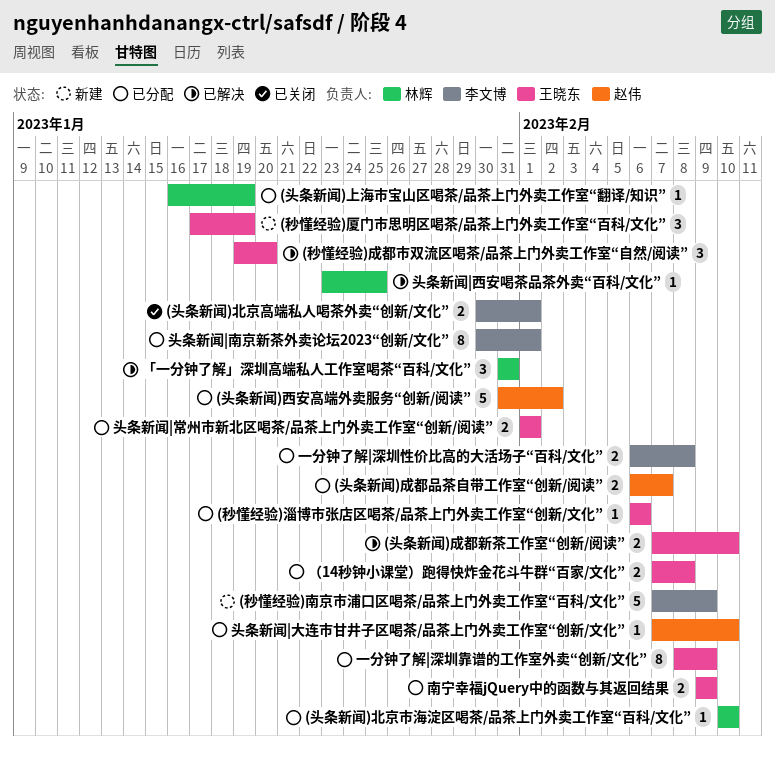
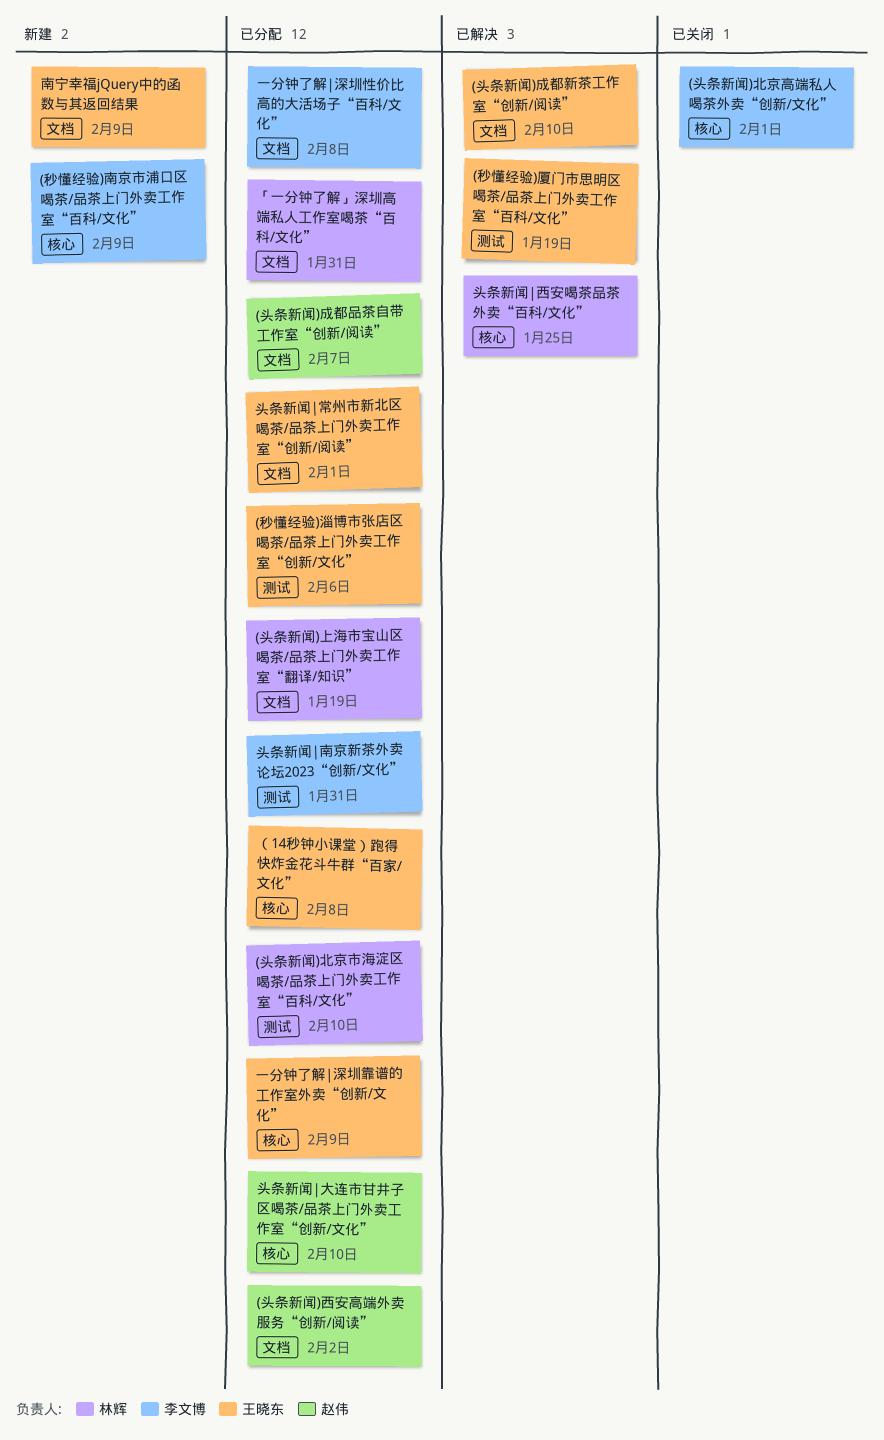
(秒懂经验)厦门市思明区喝茶/品茶上门外卖工作室“百科/文化”, status: 新建 -> 已解决
(秒懂经验)成都市双流区喝茶/品茶上门外卖工作室“自然/阅读”: present -> none
「一分钟了解」深圳高端私人工作室喝茶“百科/文化”, status: 已解决 -> 已分配
南宁幸福jQuery中的函数与其返回结果, status: 已分配 -> 新建
头条新闻|南京新茶外卖论坛2023“创新/文化”, due: Feb 1 -> Jan 31

